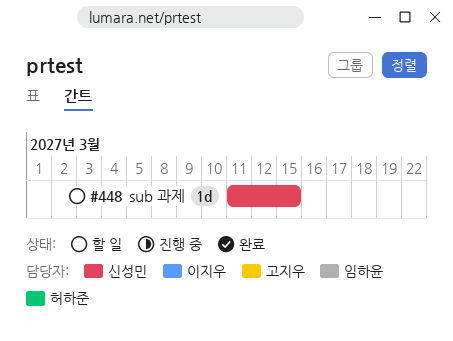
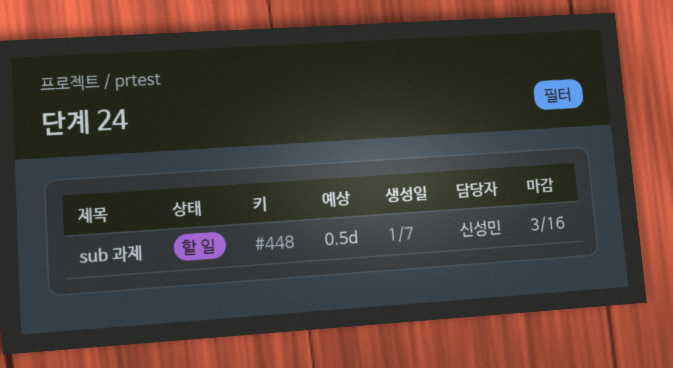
#448, estimate: 1d -> 0.5d
#448, due: Mar 15 -> Mar 16

